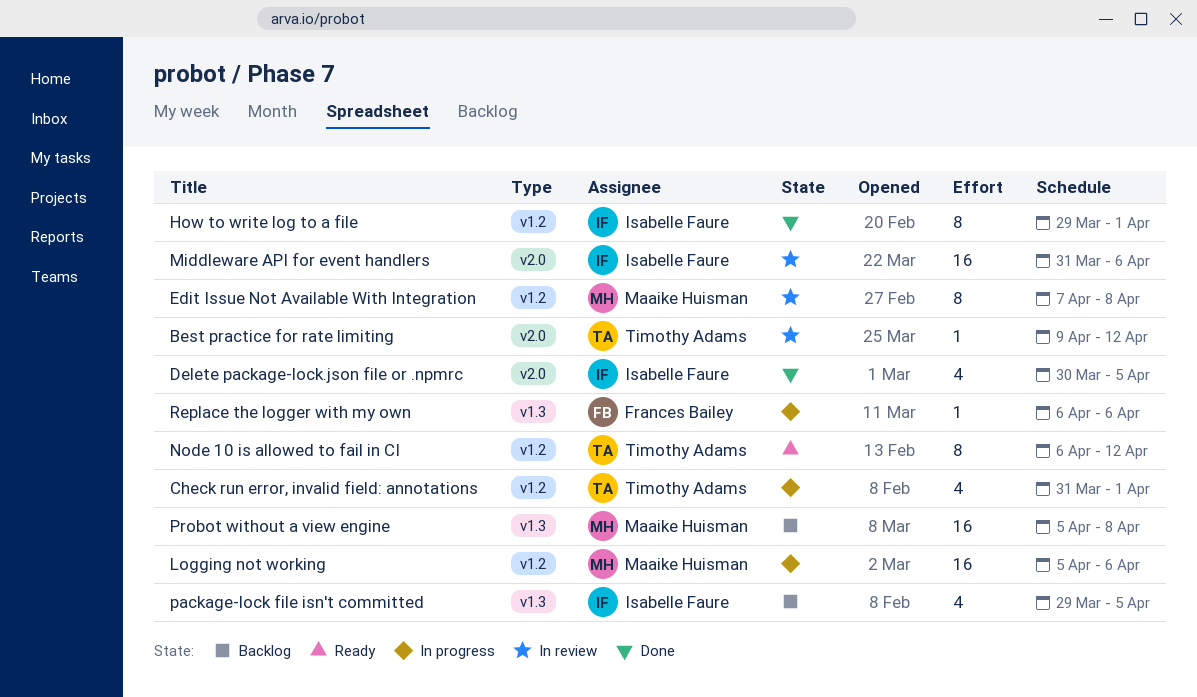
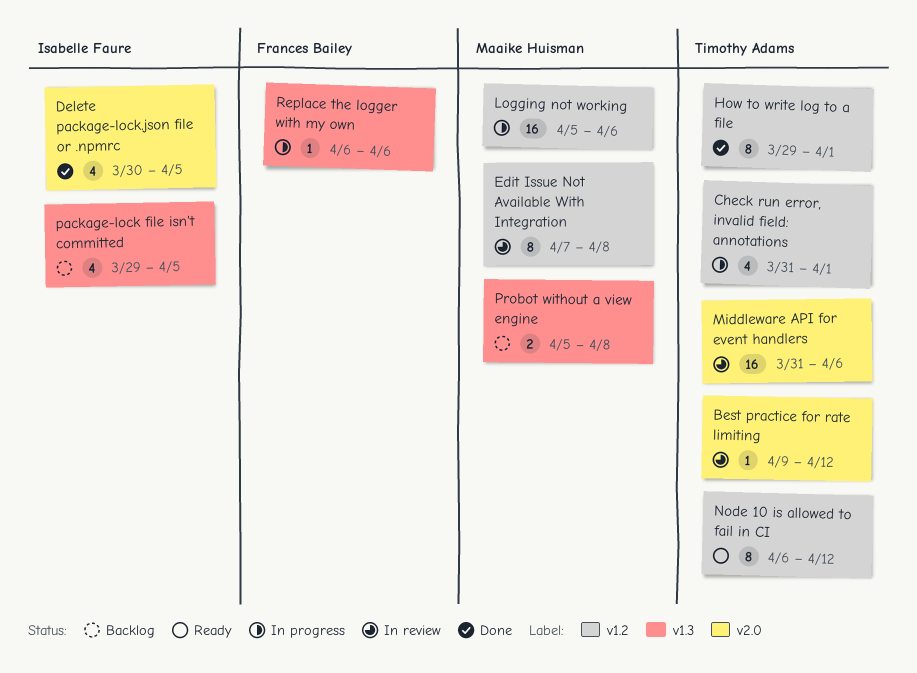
How to write log to a file, owner: Isabelle Faure -> Timothy Adams
Middleware API for event handlers, owner: Isabelle Faure -> Timothy Adams
Probot without a view engine, estimate: 16 -> 2

